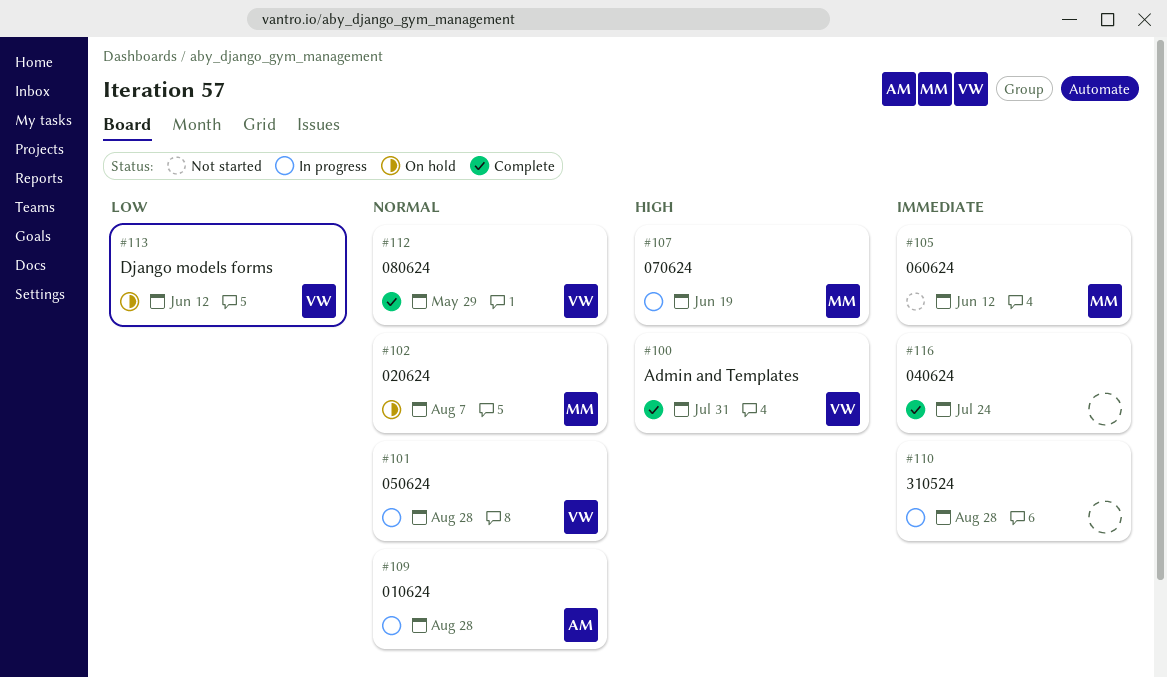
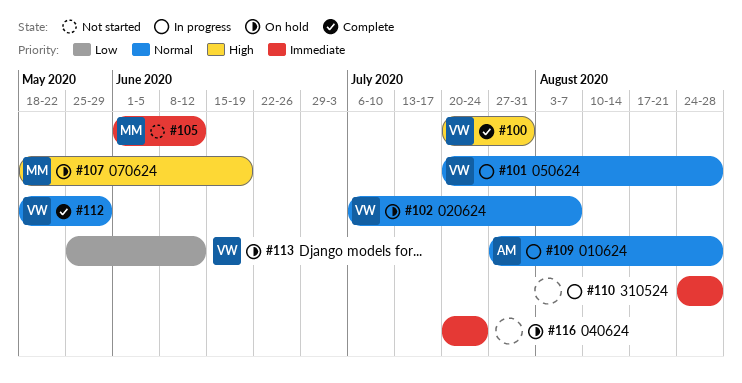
#102, owner: MM -> VW
#107, status: In progress -> On hold
#116, status: Complete -> On hold

